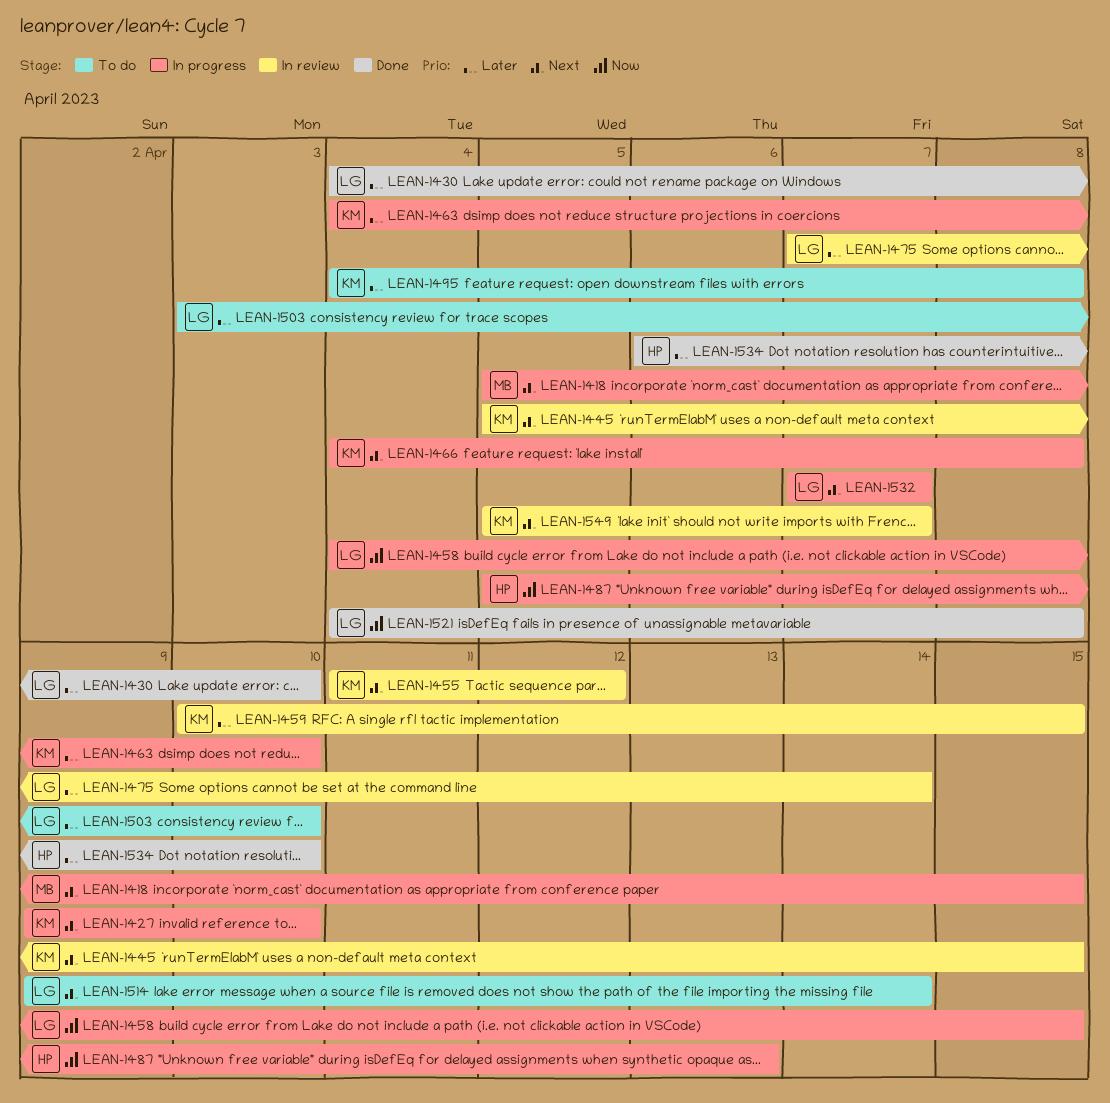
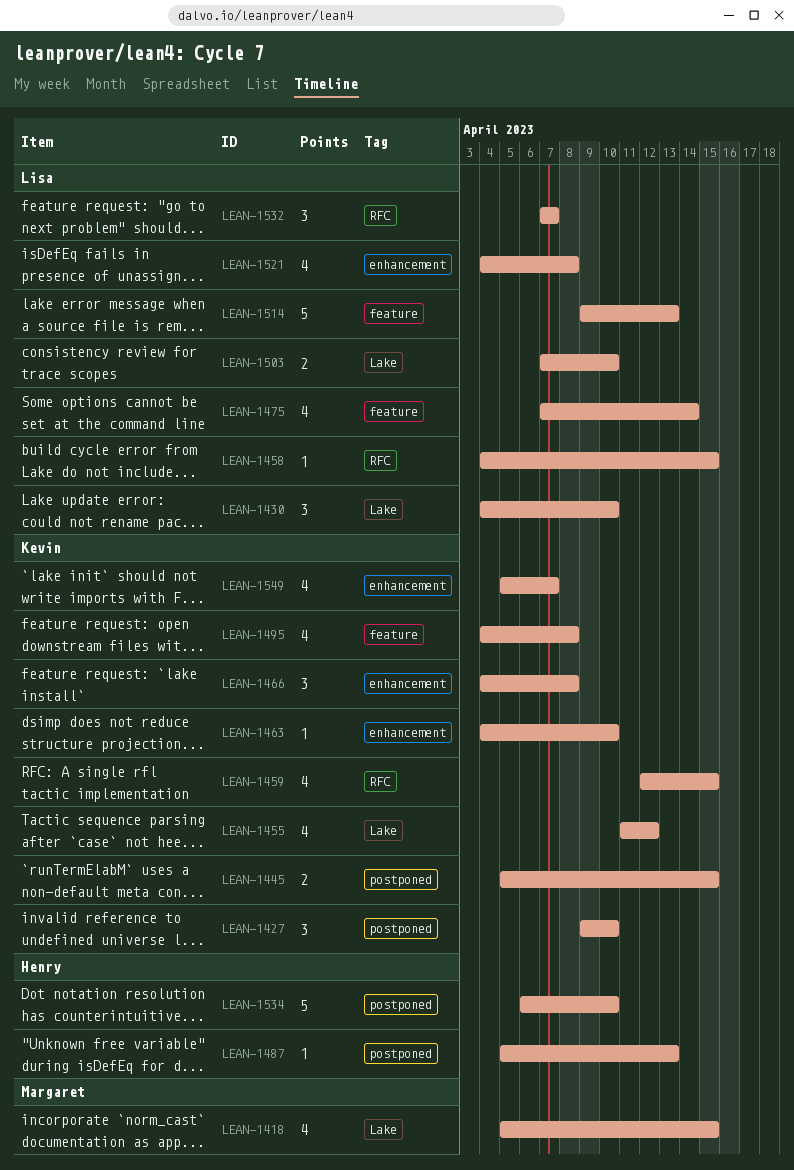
LEAN-1459, start: Apr 10 -> Apr 12
LEAN-1503, start: Apr 3 -> Apr 7
LEAN-1514, due: Apr 14 -> Apr 13

